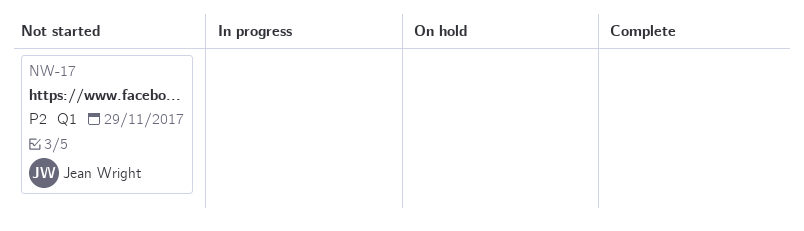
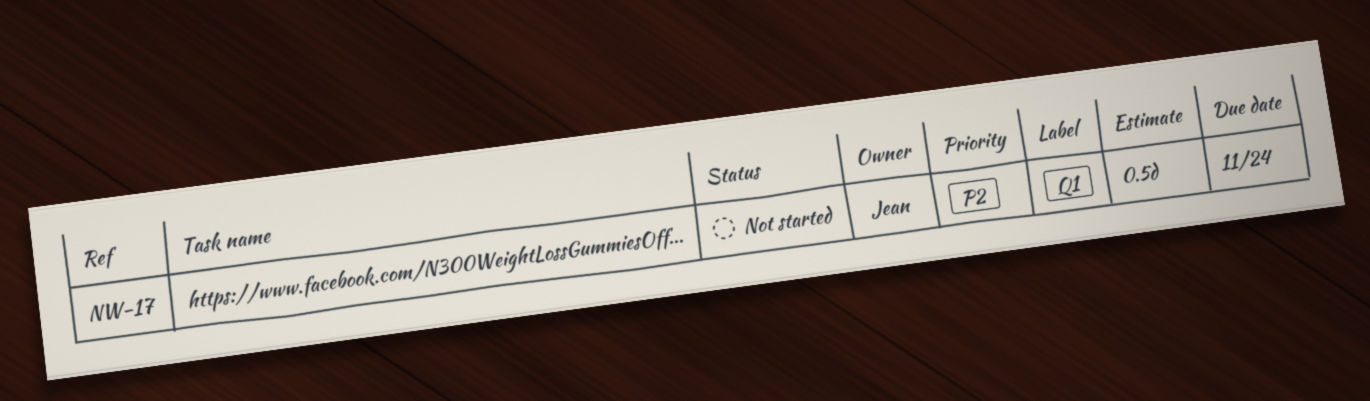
NW-17, due: Nov 29 -> Nov 24

